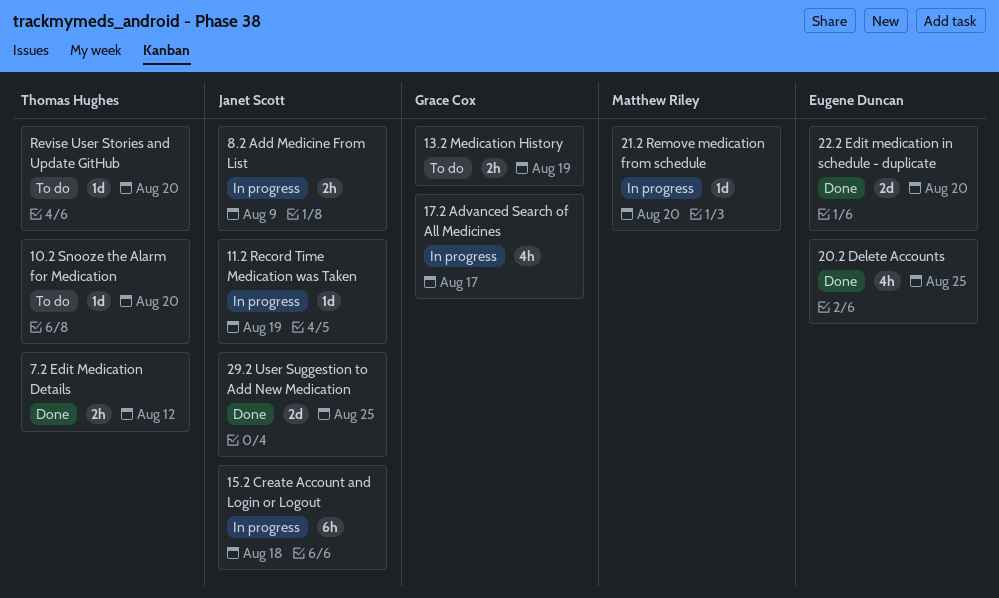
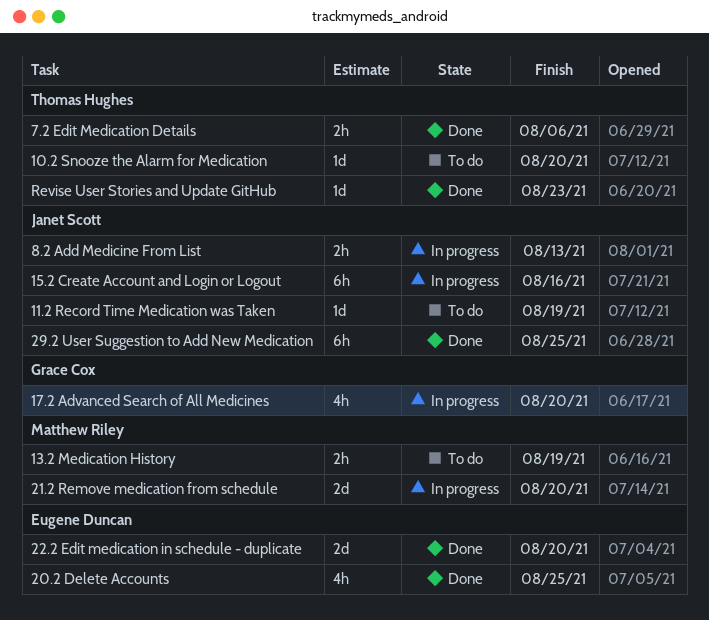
11.2 Record Time Medication was Taken, status: In progress -> To do
13.2 Medication History, owner: Grace Cox -> Matthew Riley
15.2 Create Account and Login or Logout, due: Aug 18 -> Aug 16
17.2 Advanced Search of All Medicines, due: Aug 17 -> Aug 20
21.2 Remove medication from schedule, estimate: 1d -> 2d
29.2 User Suggestion to Add New Medication, estimate: 2d -> 6h
7.2 Edit Medication Details, due: Aug 12 -> Aug 6
8.2 Add Medicine From List, due: Aug 9 -> Aug 13
Revise User Stories and Update GitHub, status: To do -> Done
Revise User Stories and Update GitHub, due: Aug 20 -> Aug 23

